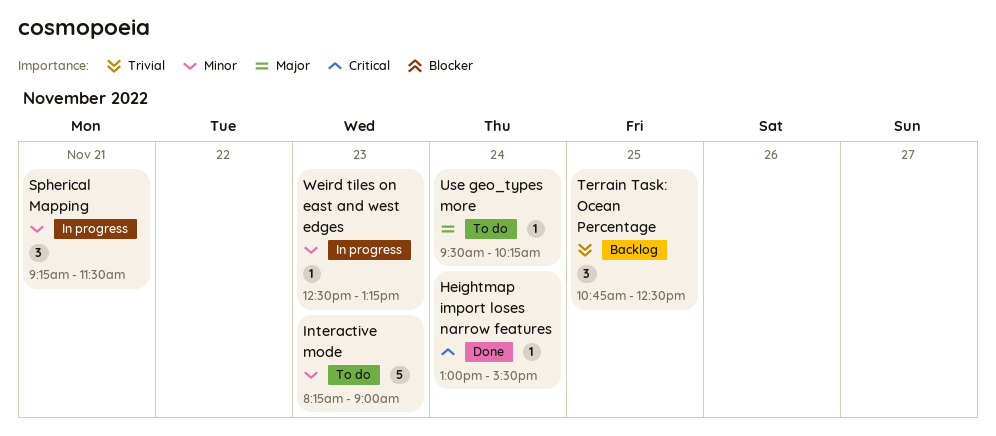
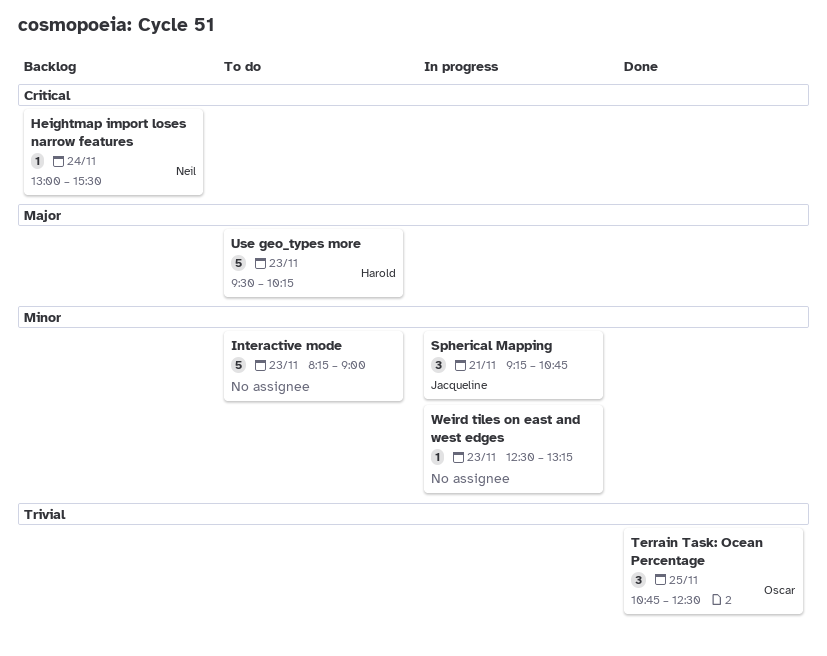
Heightmap import loses narrow features, status: Done -> Backlog
Spherical Mapping, ends: 11:30 -> 10:45
Terrain Task: Ocean Percentage, status: Backlog -> Done
Use geo_types more, estimate: 1 -> 5
Use geo_types more, day: Nov 24 -> Nov 23

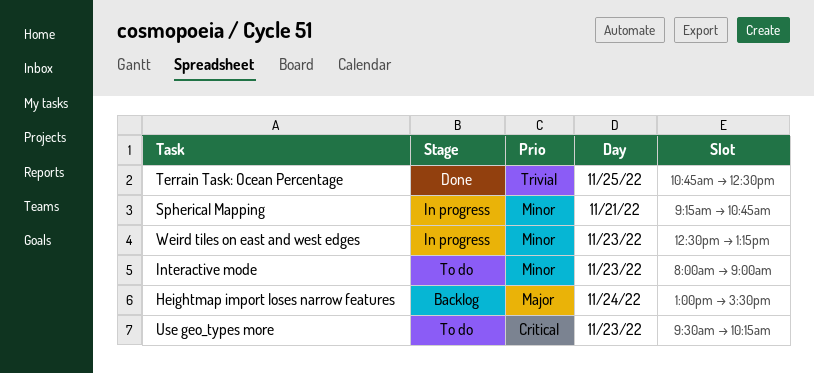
Heightmap import loses narrow features, priority: Critical -> Major
Interactive mode, begins: 08:15 -> 08:00
Use geo_types more, priority: Major -> Critical

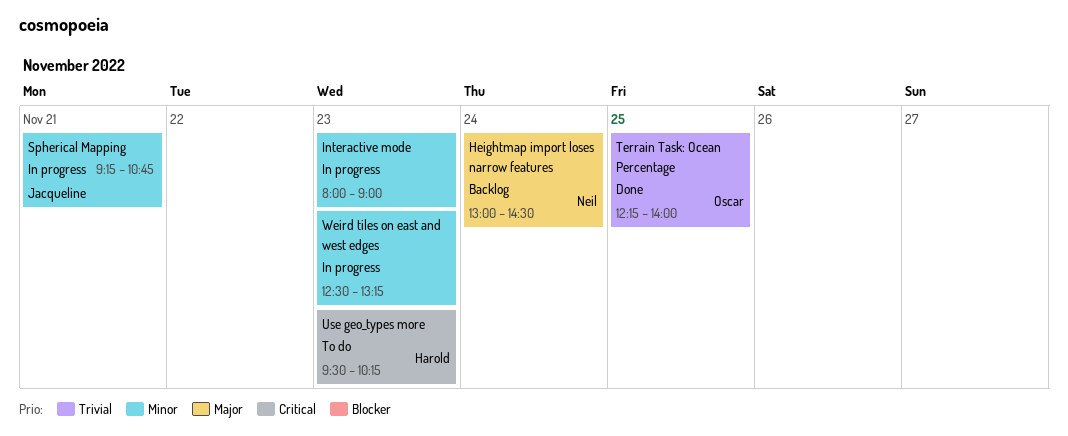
Heightmap import loses narrow features, ends: 15:30 -> 14:30
Interactive mode, status: To do -> In progress
Terrain Task: Ocean Percentage, begins: 10:45 -> 12:15
Terrain Task: Ocean Percentage, ends: 12:30 -> 14:00

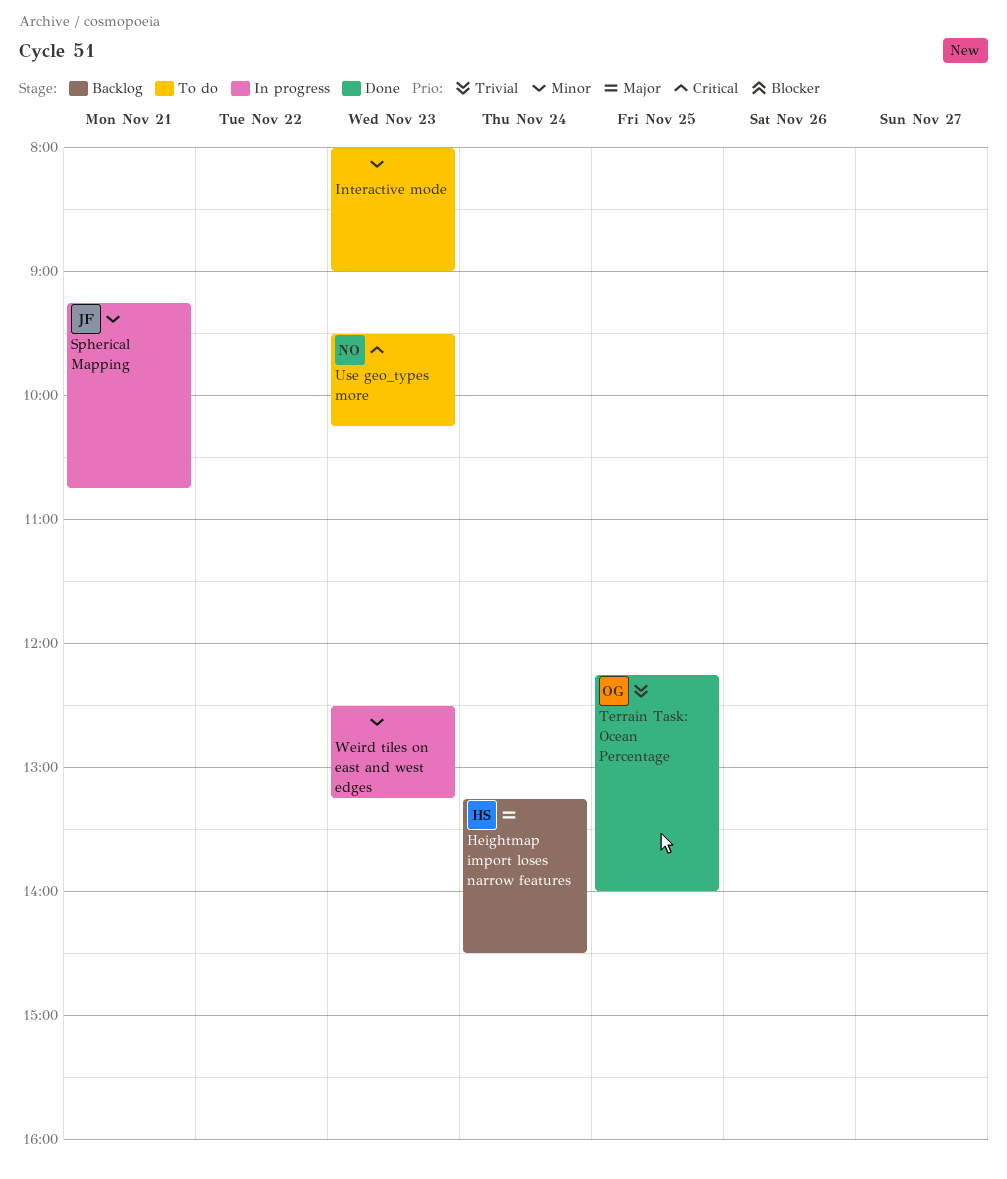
Heightmap import loses narrow features, owner: Neil -> Harold
Heightmap import loses narrow features, begins: 13:00 -> 13:15
Interactive mode, status: In progress -> To do
Use geo_types more, owner: Harold -> Neil

